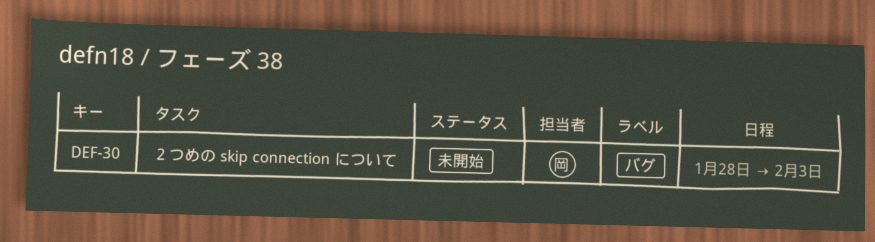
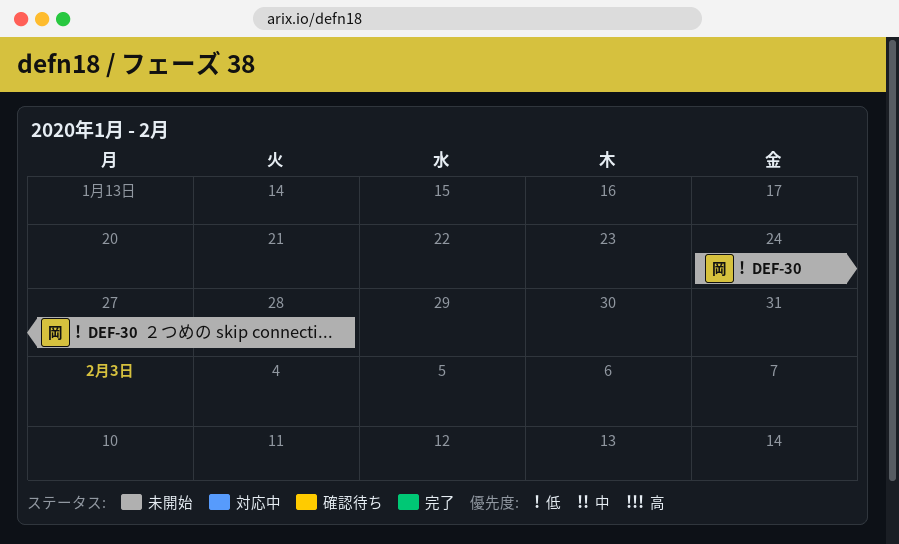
DEF-30, start: Jan 28 -> Jan 24
DEF-30, due: Feb 3 -> Jan 28

